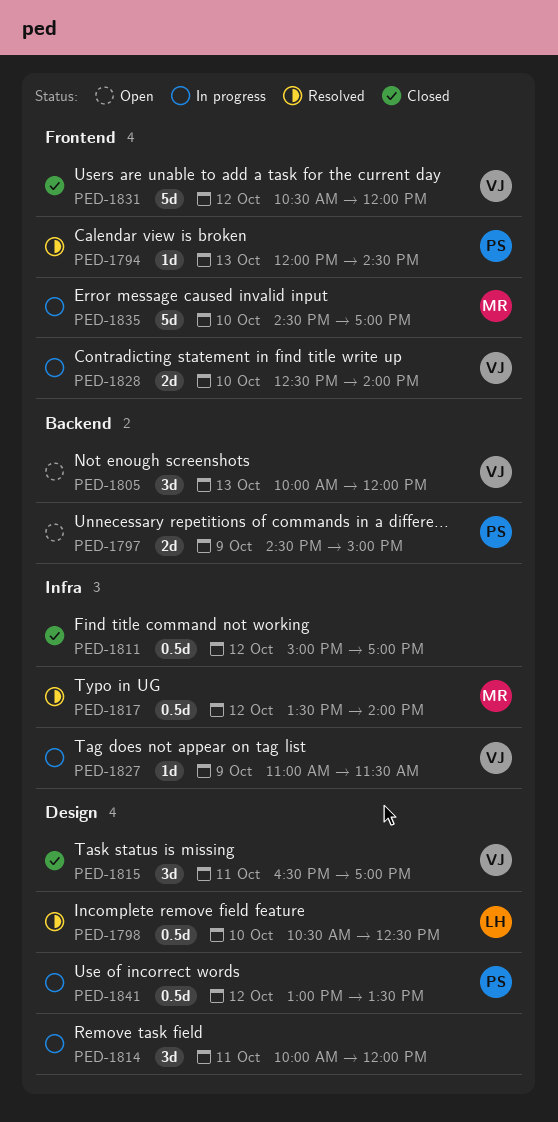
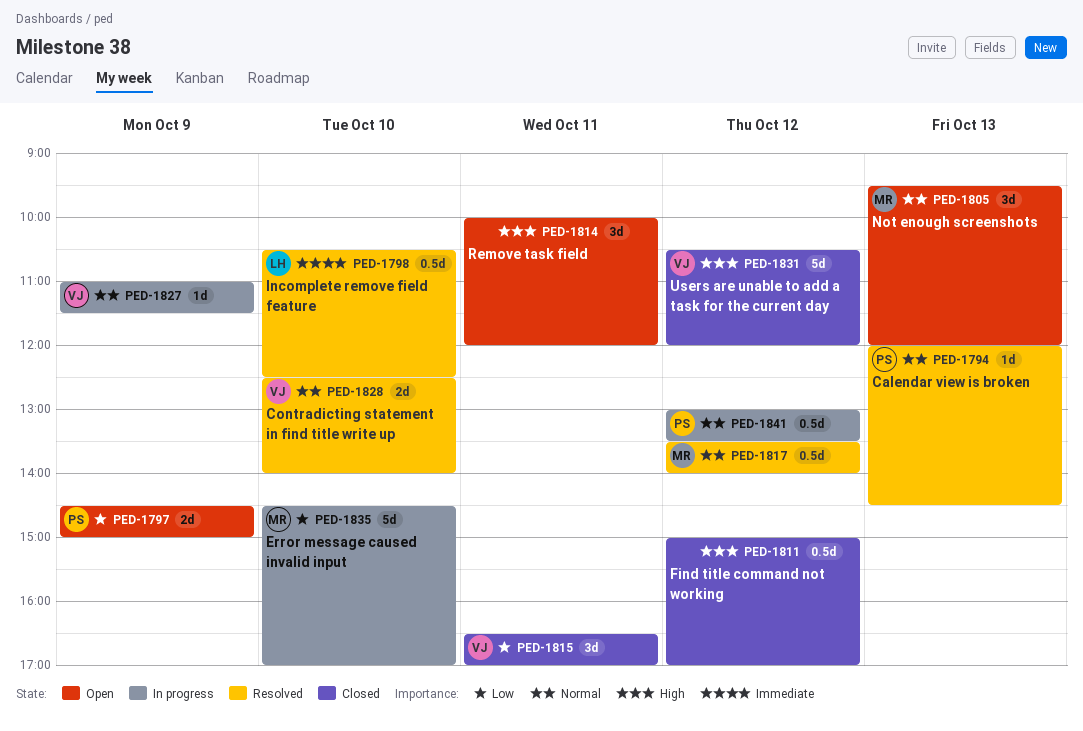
PED-1805, owner: VJ -> MR
PED-1805, begins: 10:00 -> 09:30
PED-1814, status: In progress -> Open
PED-1828, status: In progress -> Resolved

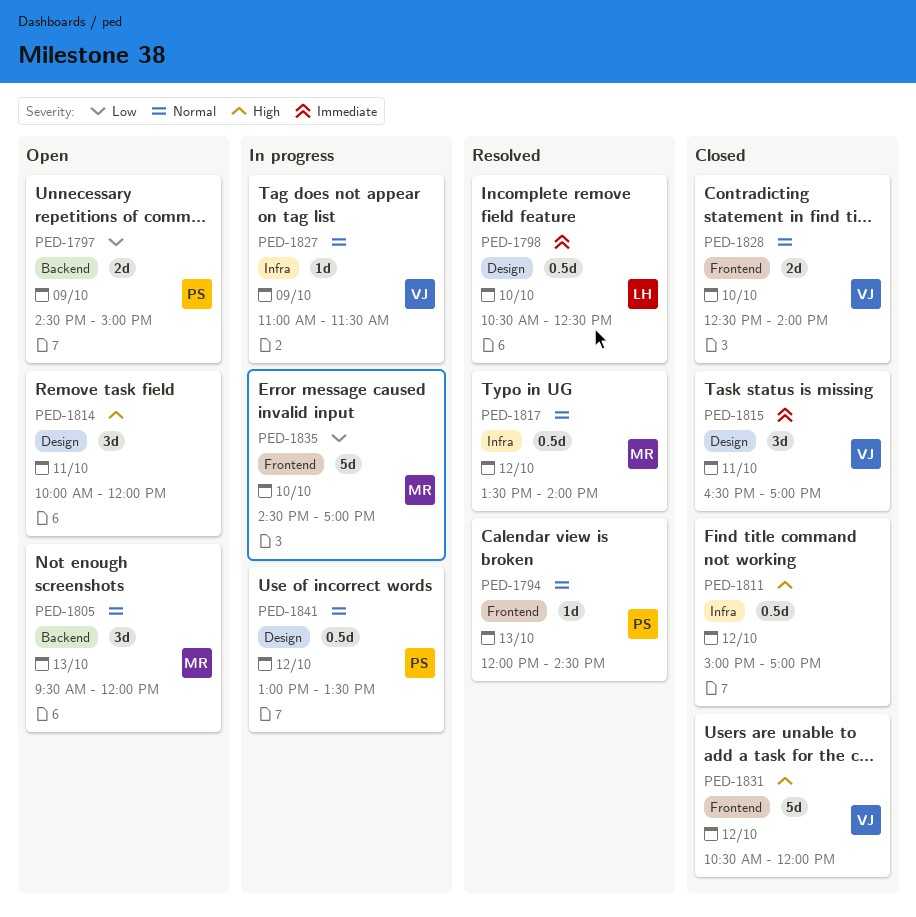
PED-1815, priority: Low -> Immediate
PED-1828, status: Resolved -> Closed

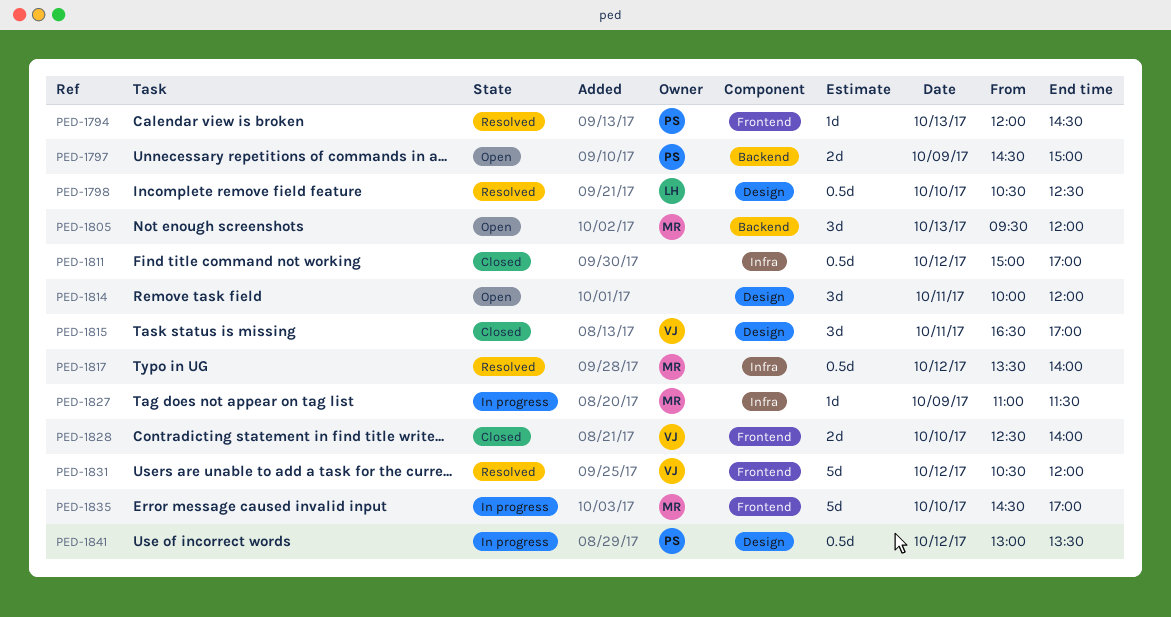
PED-1827, owner: VJ -> MR
PED-1831, status: Closed -> Resolved

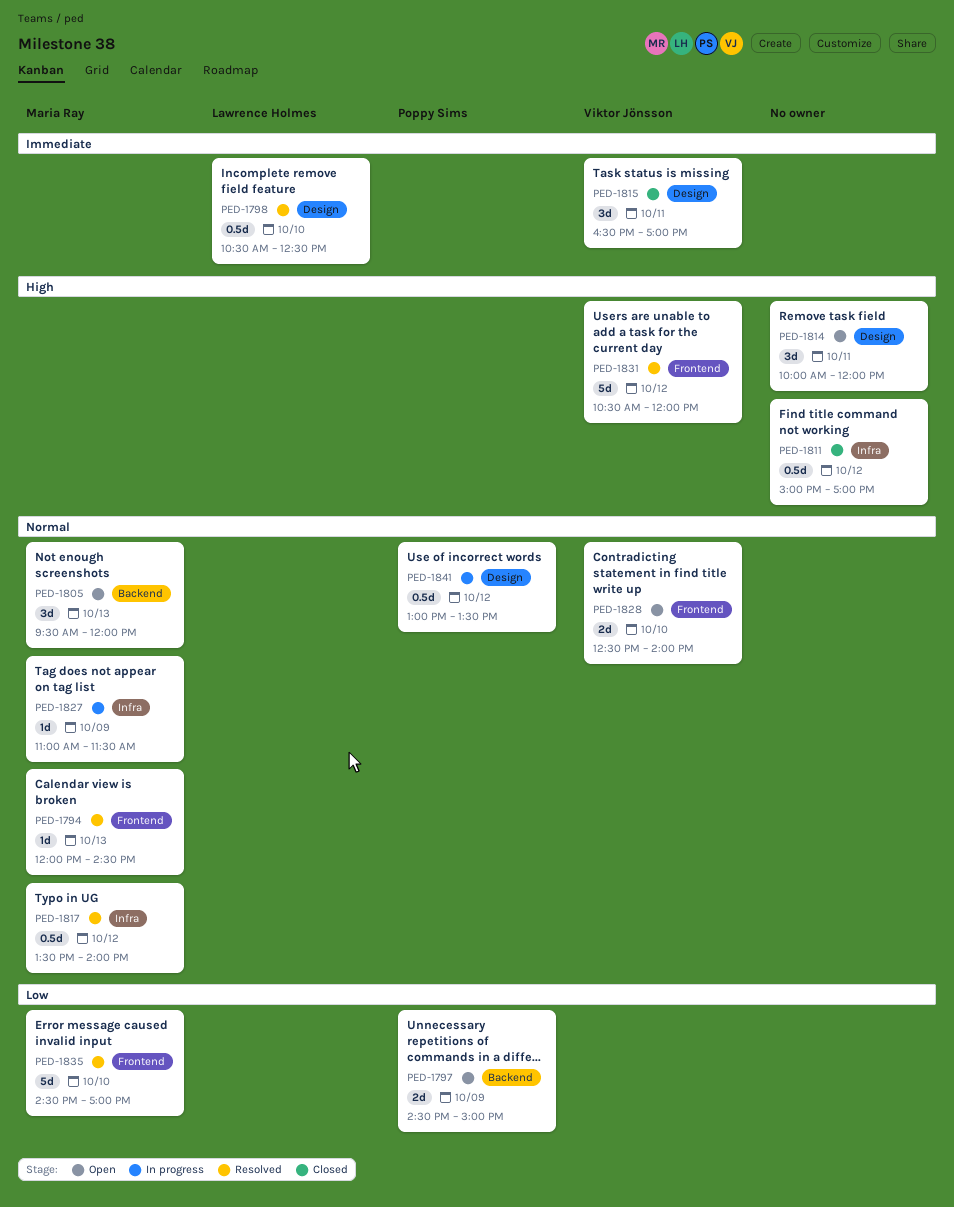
PED-1794, owner: Poppy Sims -> Maria Ray
PED-1828, status: Closed -> Open
PED-1835, status: In progress -> Resolved

